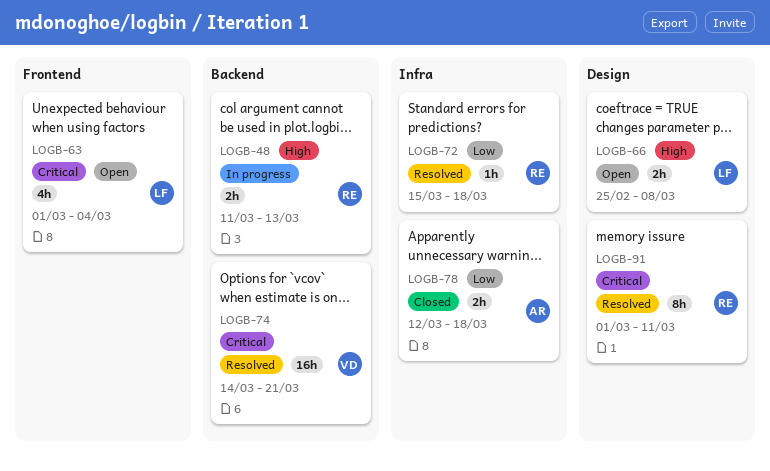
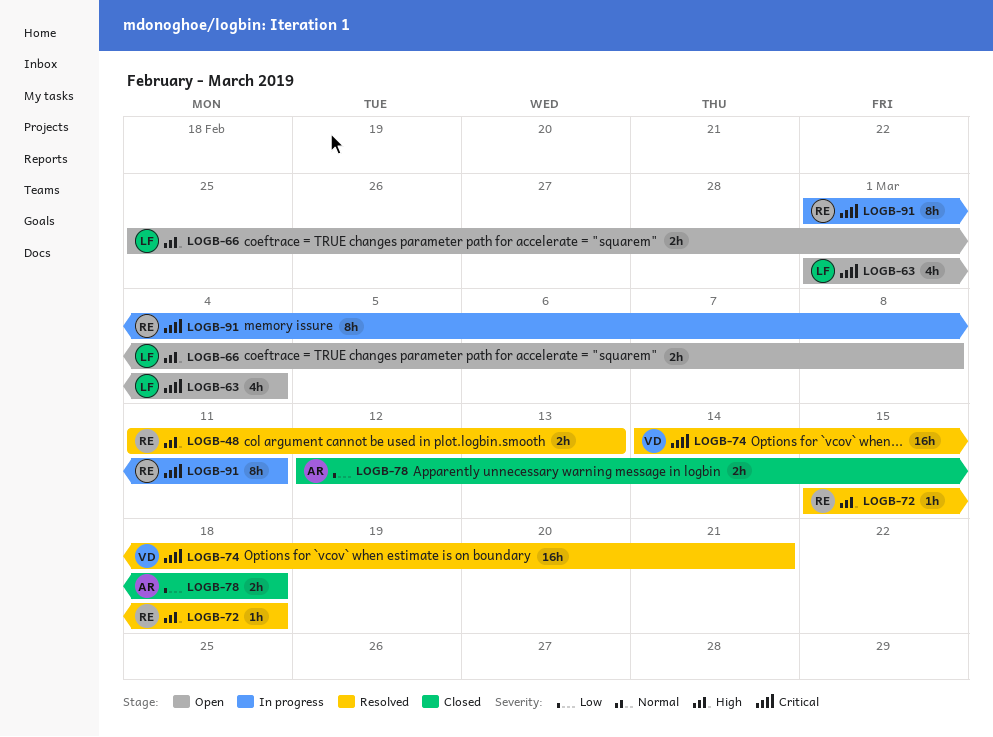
LOGB-48, status: In progress -> Resolved
LOGB-72, priority: Low -> High
LOGB-91, status: Resolved -> In progress

